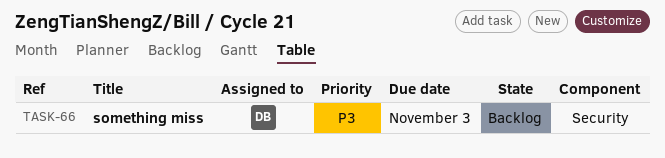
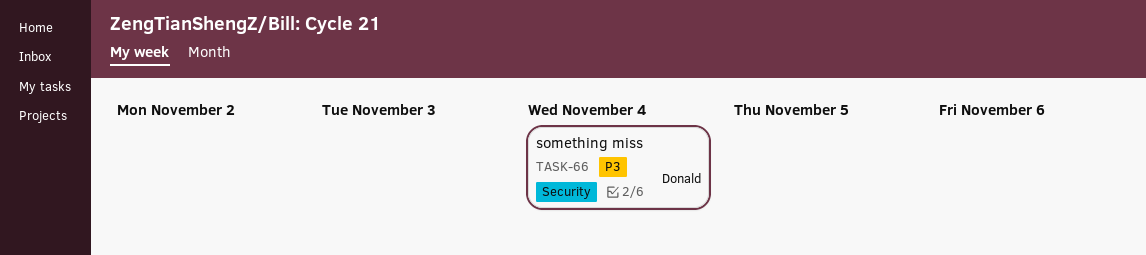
TASK-66, due: Nov 3 -> Nov 4

